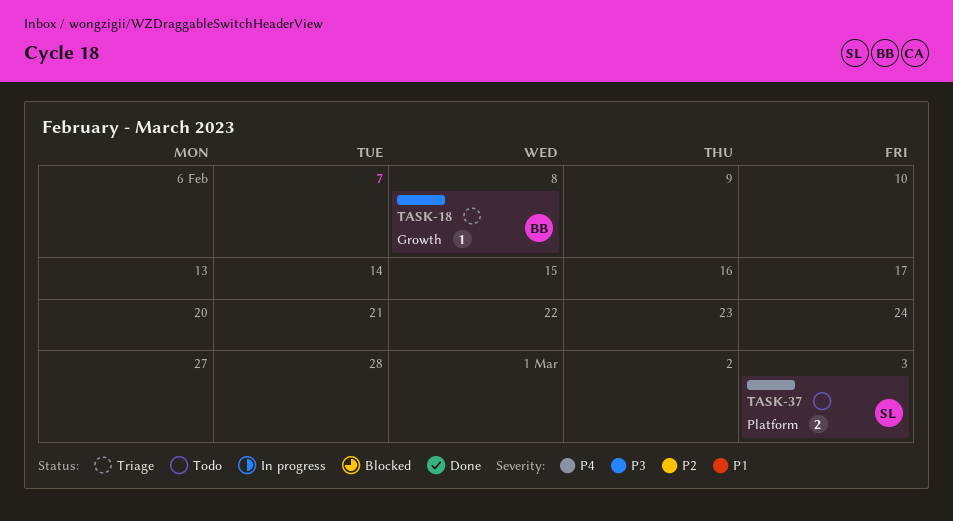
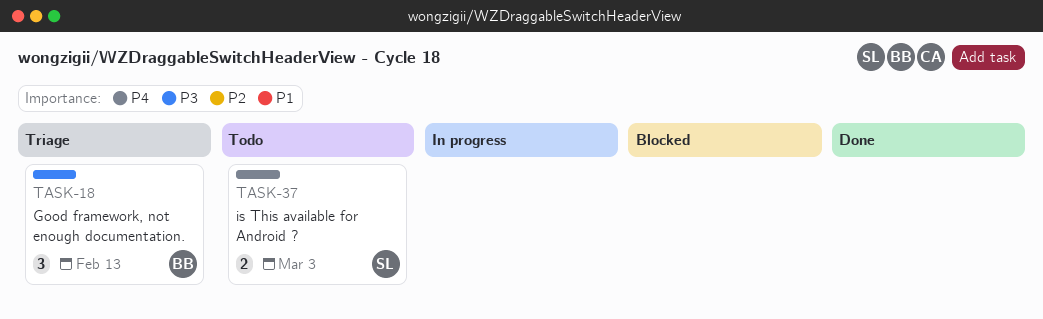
TASK-18, estimate: 1 -> 3
TASK-18, due: Feb 8 -> Feb 13

